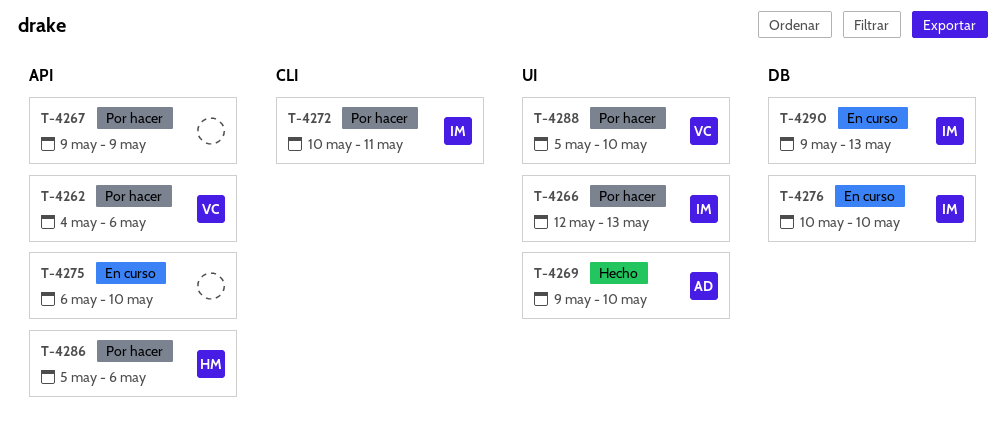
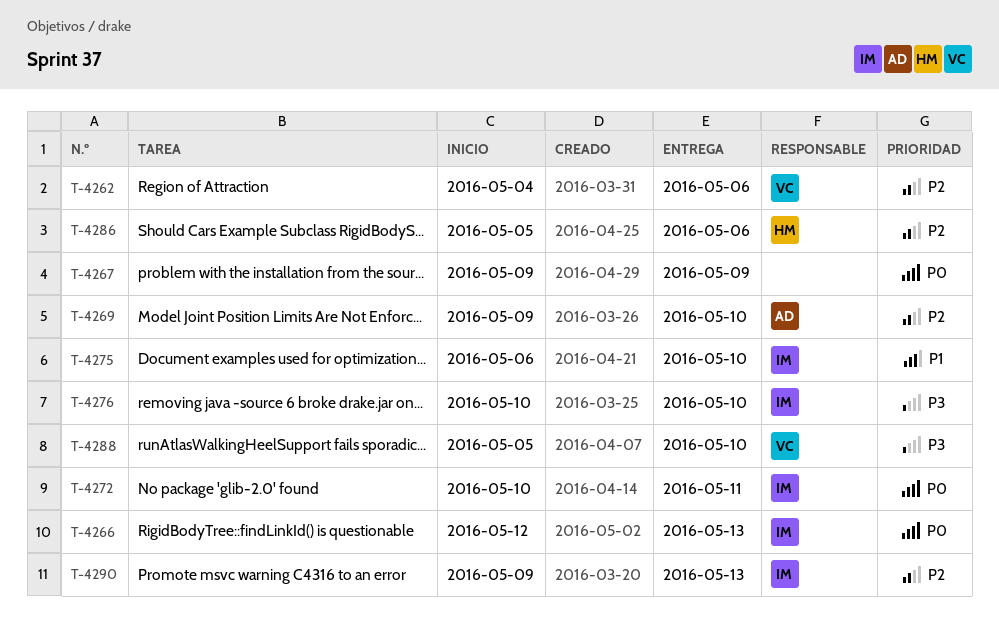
T-4275, owner: none -> IM

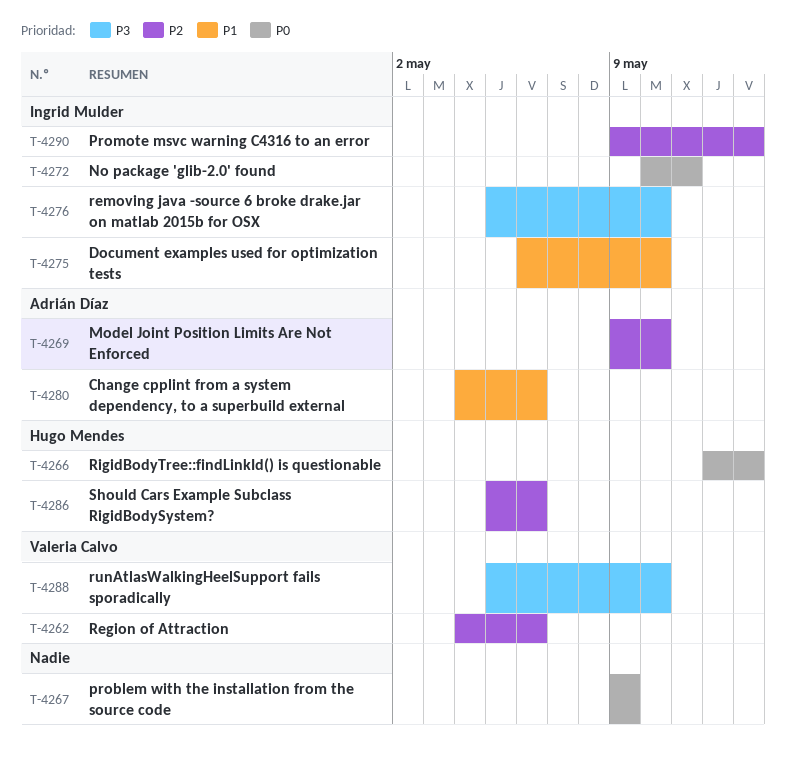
T-4266, owner: Ingrid Mulder -> Hugo Mendes
T-4276, start: May 10 -> May 5
T-4280: none -> present

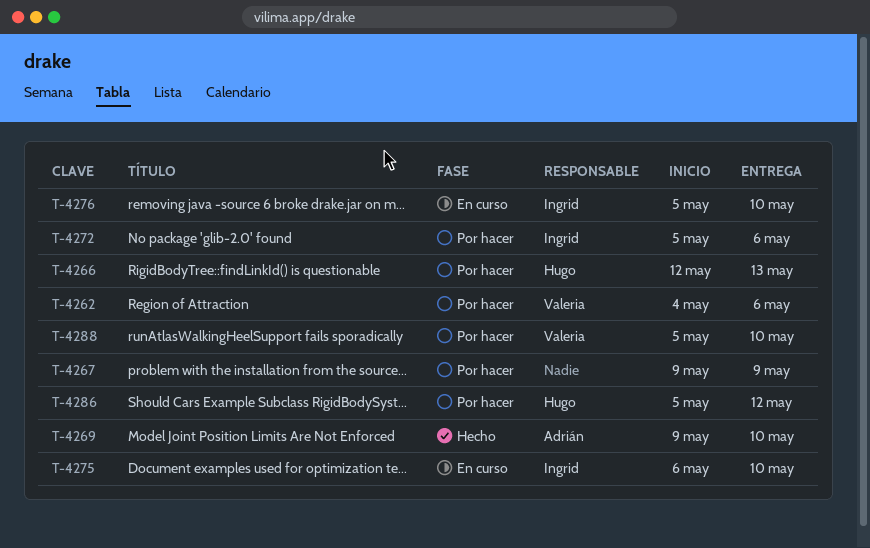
T-4272, start: May 10 -> May 5
T-4272, due: May 11 -> May 6
T-4280: present -> none
T-4286, due: May 6 -> May 12
T-4290: present -> none

